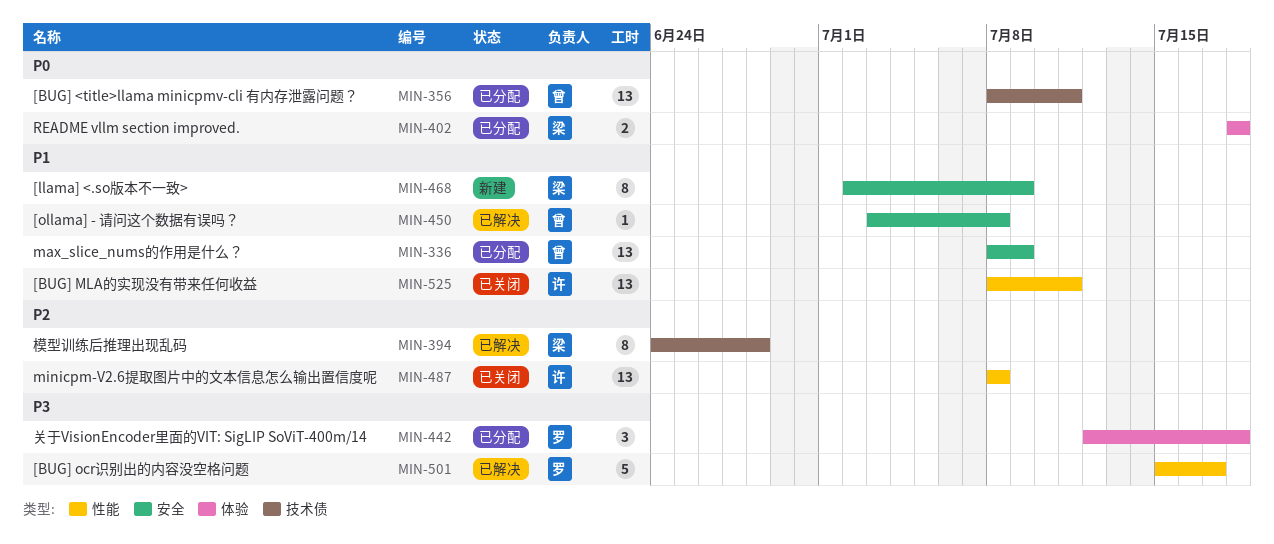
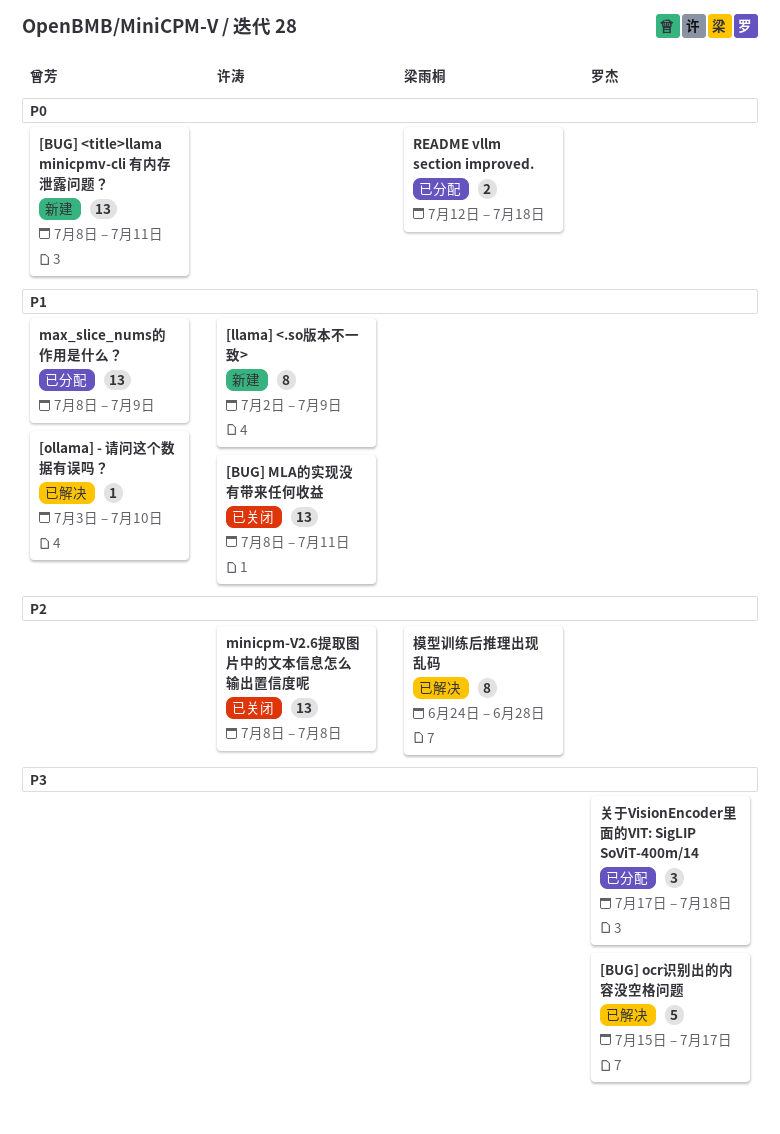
[BUG] <title>llama minicpmv-cli 有内存泄露问题？, status: 已分配 -> 新建
[llama] <.so版本不一致>, owner: 梁雨桐 -> 许涛
[ollama] - 请问这个数据有误吗？, due: Jul 8 -> Jul 10
README vllm section improved., start: Jul 18 -> Jul 12
关于VisionEncoder里面的VIT: SigLIP SoViT-400m/14, start: Jul 12 -> Jul 17

